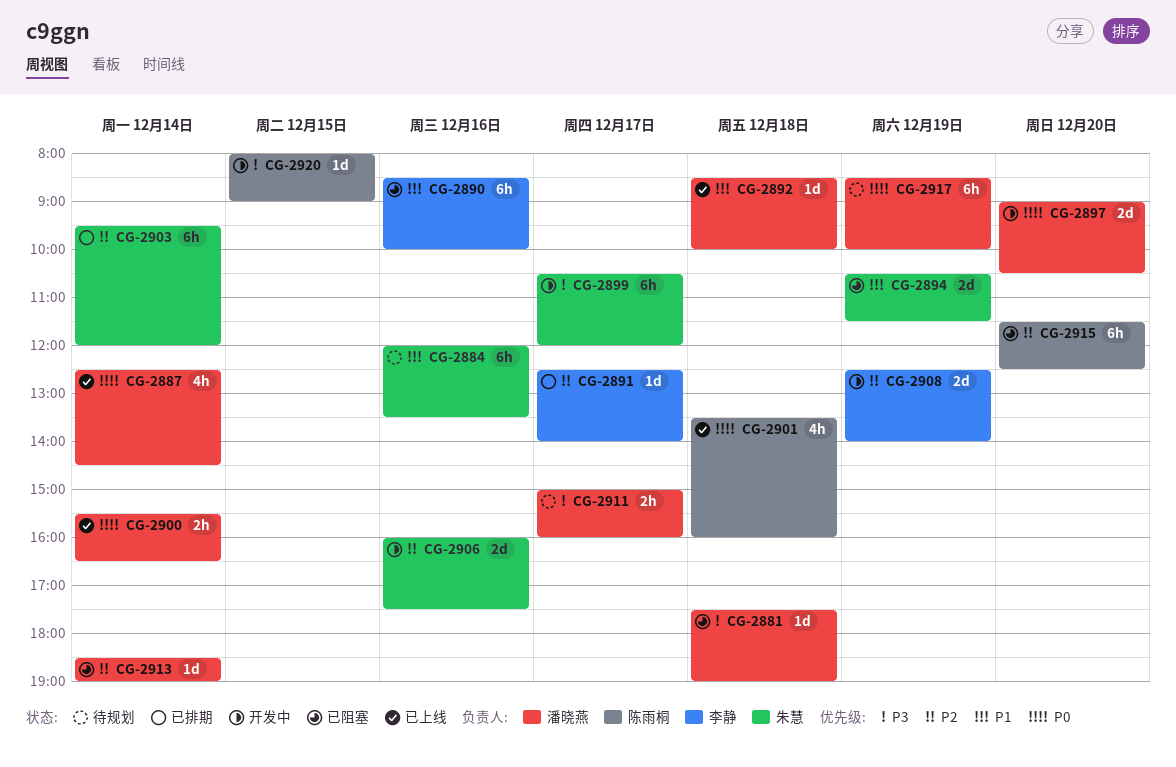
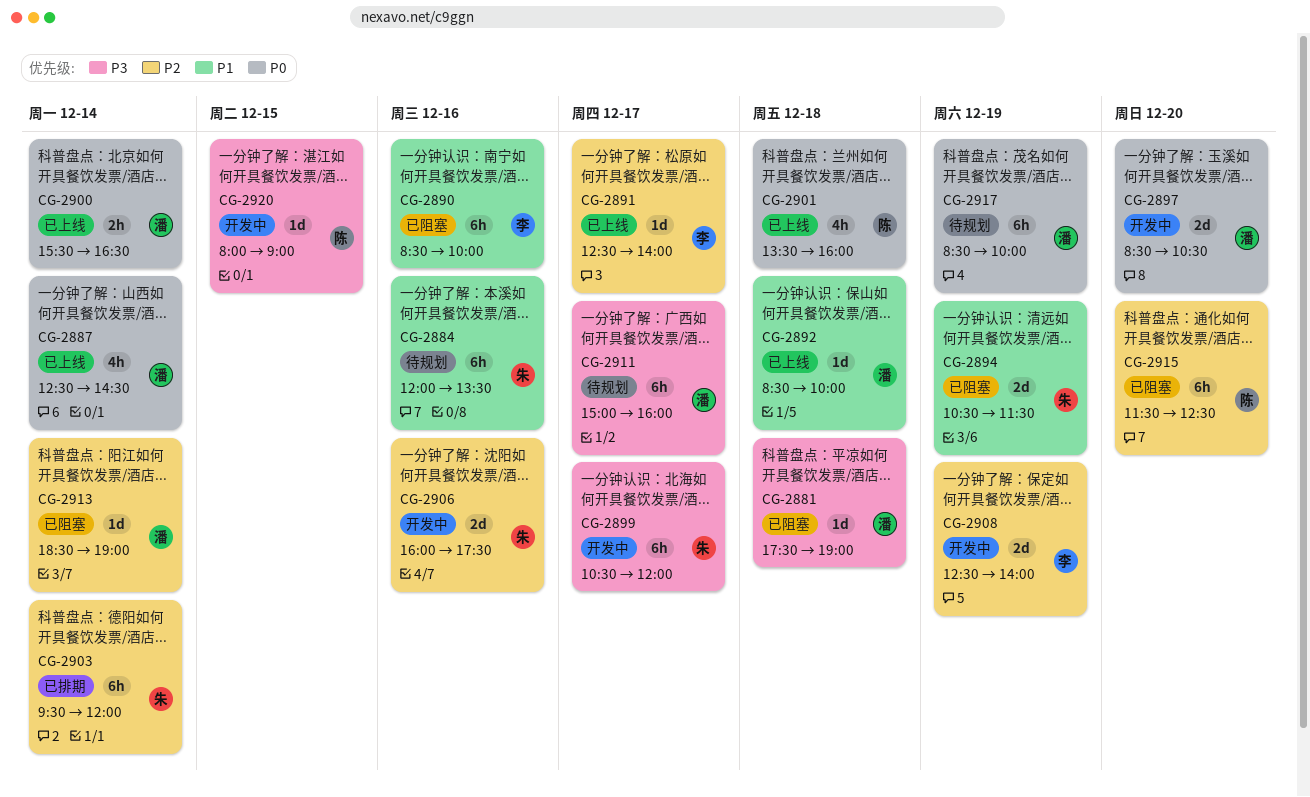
CG-2891, status: 已排期 -> 已上线
CG-2897, begins: 09:00 -> 08:30
CG-2911, estimate: 2h -> 6h

